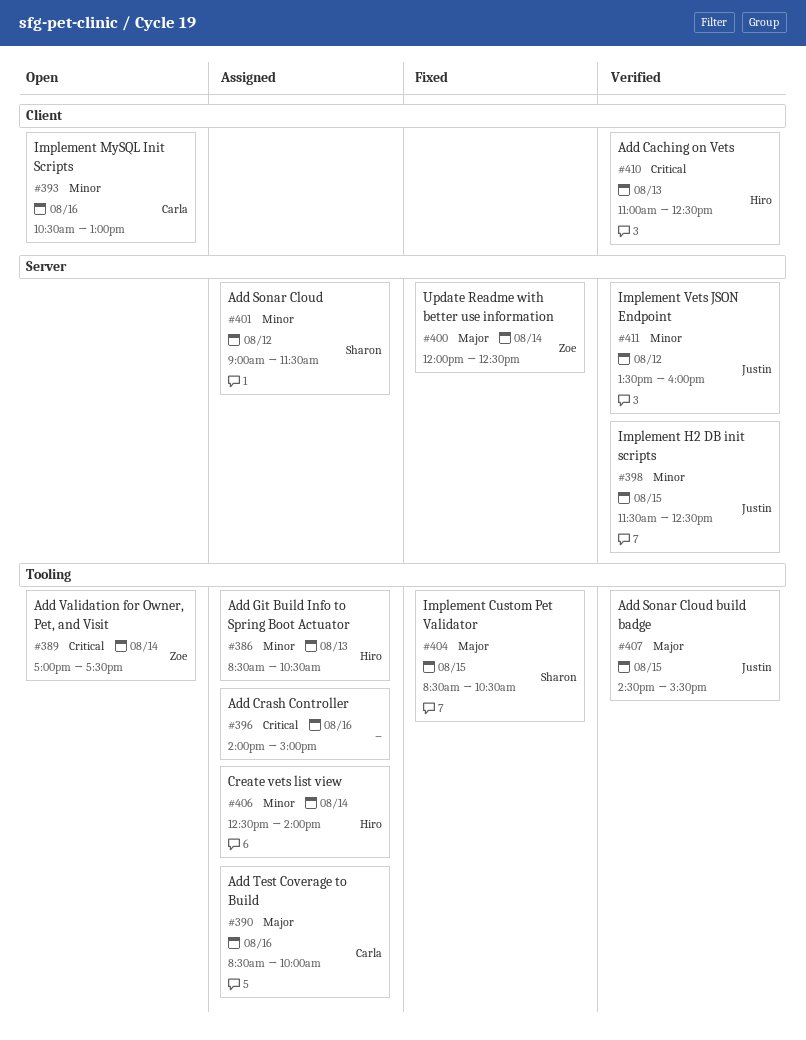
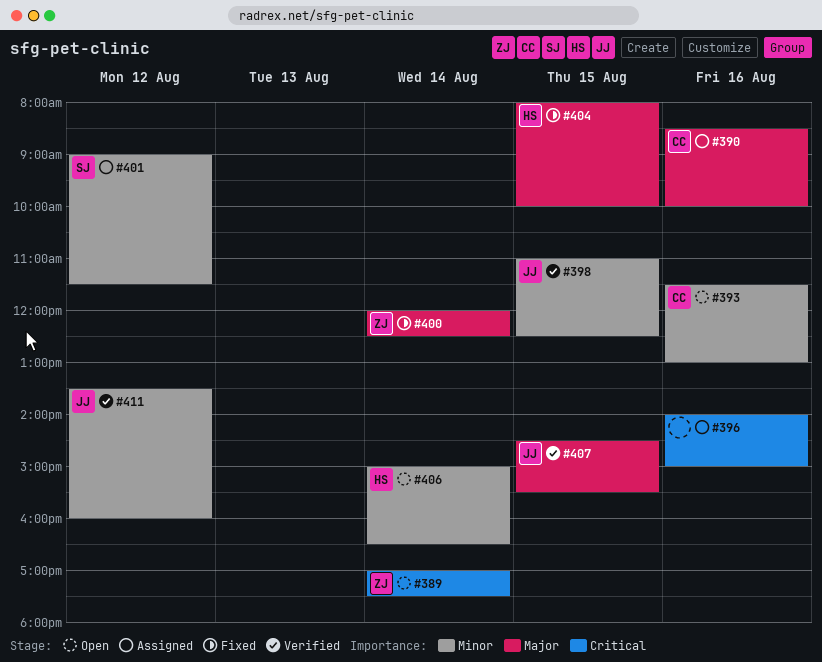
#386: present -> none
#393, begins: 10:30 -> 11:30
#398, begins: 11:30 -> 11:00
#404, owner: Sharon -> Hiro
#404, begins: 08:30 -> 08:00
#404, ends: 10:30 -> 10:00
#406, status: Assigned -> Open
#406, begins: 12:30 -> 15:00
#406, ends: 14:00 -> 16:30
#410: present -> none

